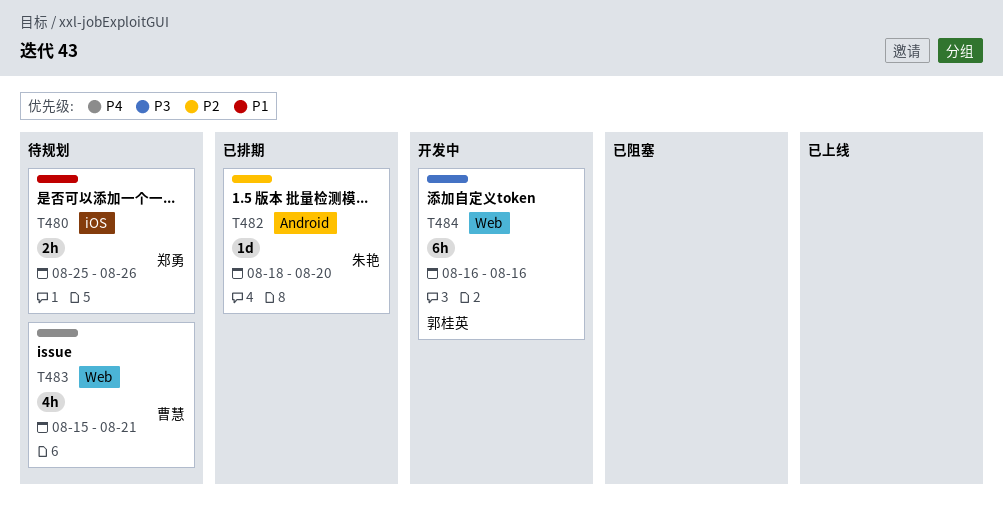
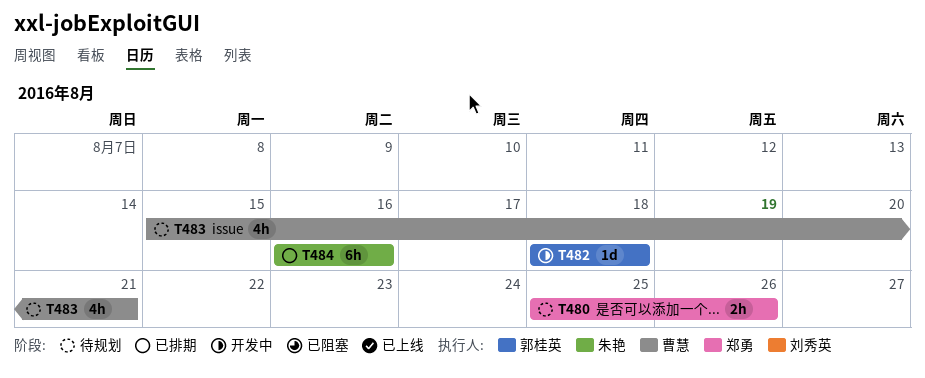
T482, status: 已排期 -> 开发中
T482, owner: 朱艳 -> 郭桂英
T482, due: Aug 20 -> Aug 18
T484, status: 开发中 -> 已排期
T484, owner: 郭桂英 -> 朱艳

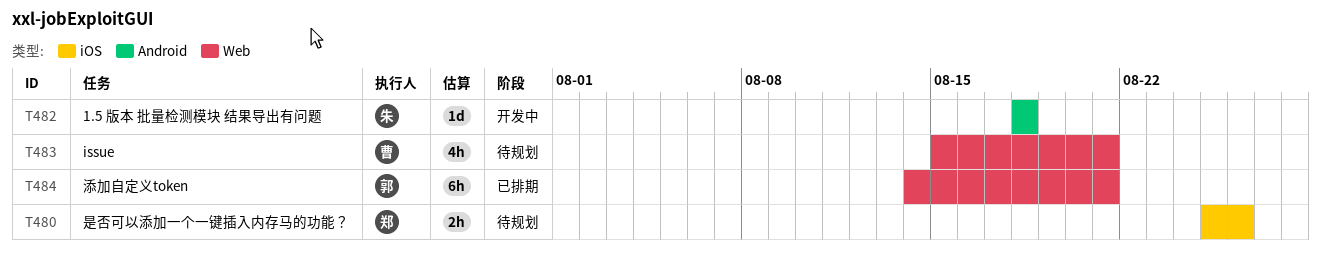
T482, owner: 郭桂英 -> 朱艳
T484, owner: 朱艳 -> 郭桂英
T484, start: Aug 16 -> Aug 14
T484, due: Aug 16 -> Aug 21

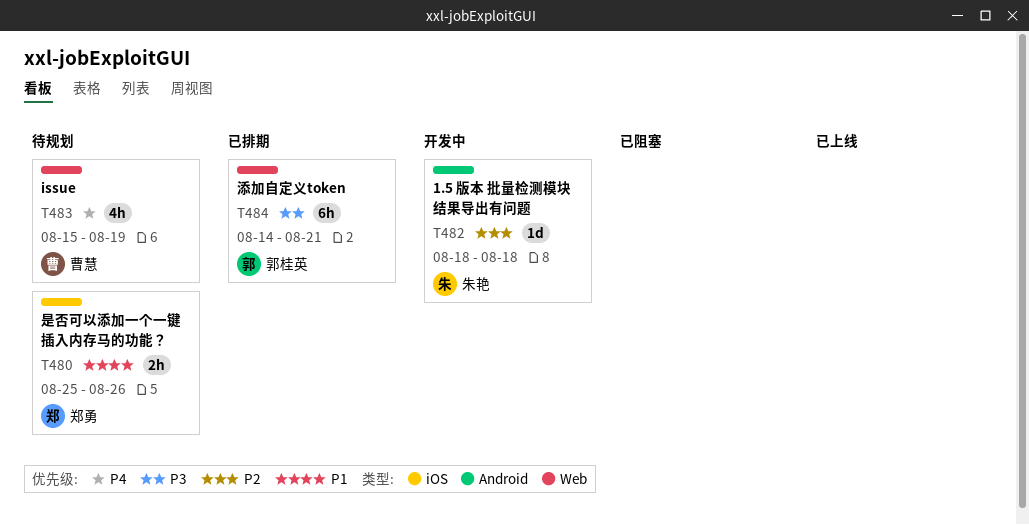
T483, due: Aug 21 -> Aug 19

